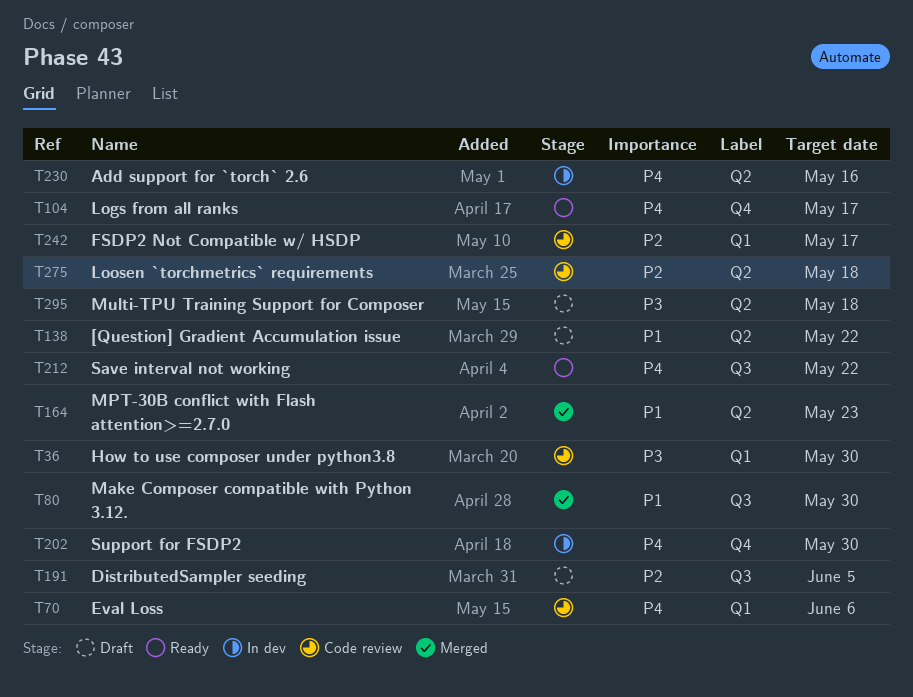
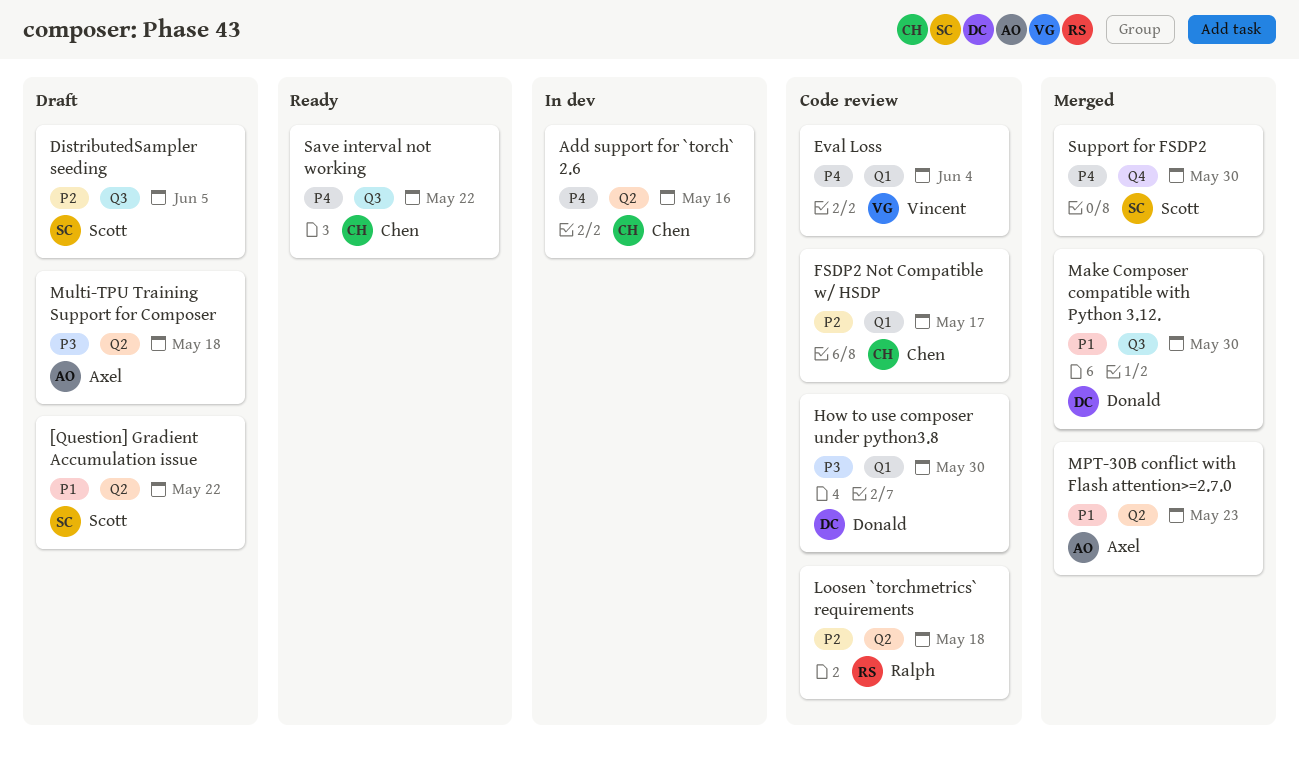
Eval Loss, due: Jun 6 -> Jun 4
Logs from all ranks: present -> none
Support for FSDP2, status: In dev -> Merged

